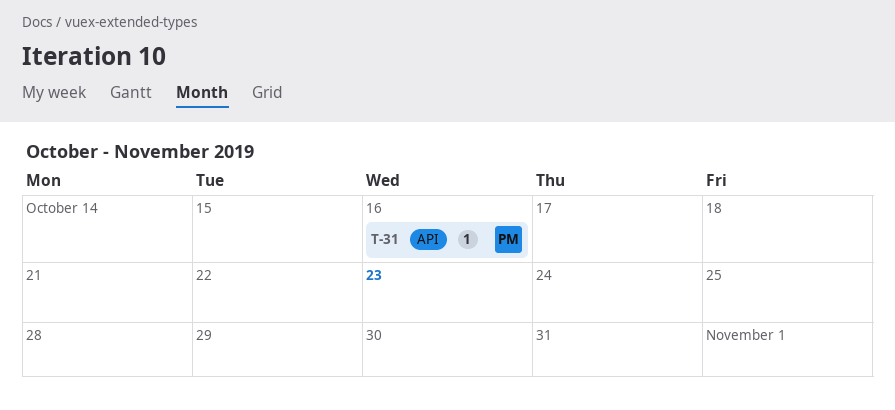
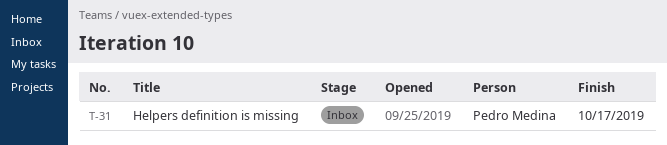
T-31, due: Oct 16 -> Oct 17

